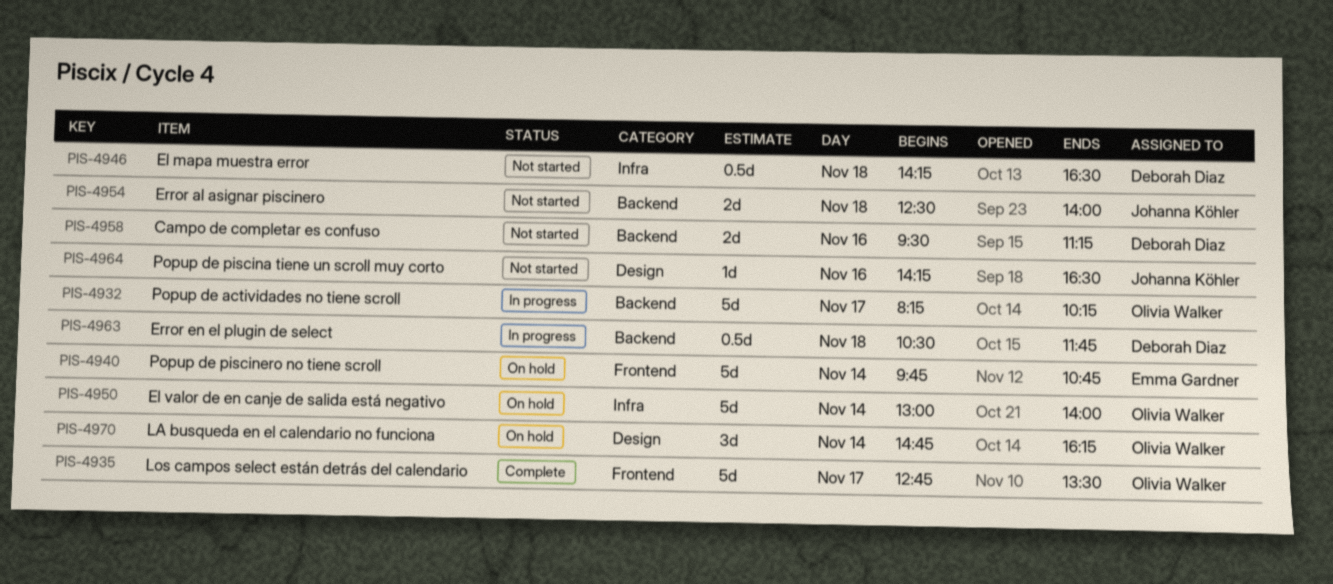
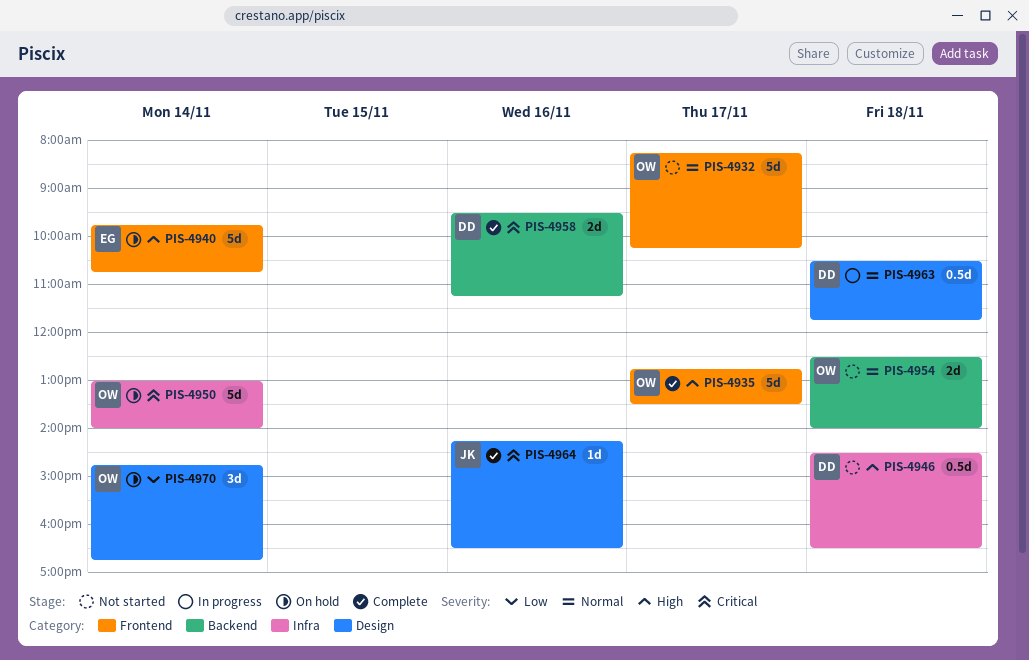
PIS-4932, status: In progress -> Not started
PIS-4932, label: Backend -> Frontend
PIS-4946, begins: 14:15 -> 14:30
PIS-4954, owner: Johanna Köhler -> Olivia Walker
PIS-4958, status: Not started -> Complete
PIS-4963, label: Backend -> Design
PIS-4964, status: Not started -> Complete
PIS-4970, ends: 16:15 -> 16:45

